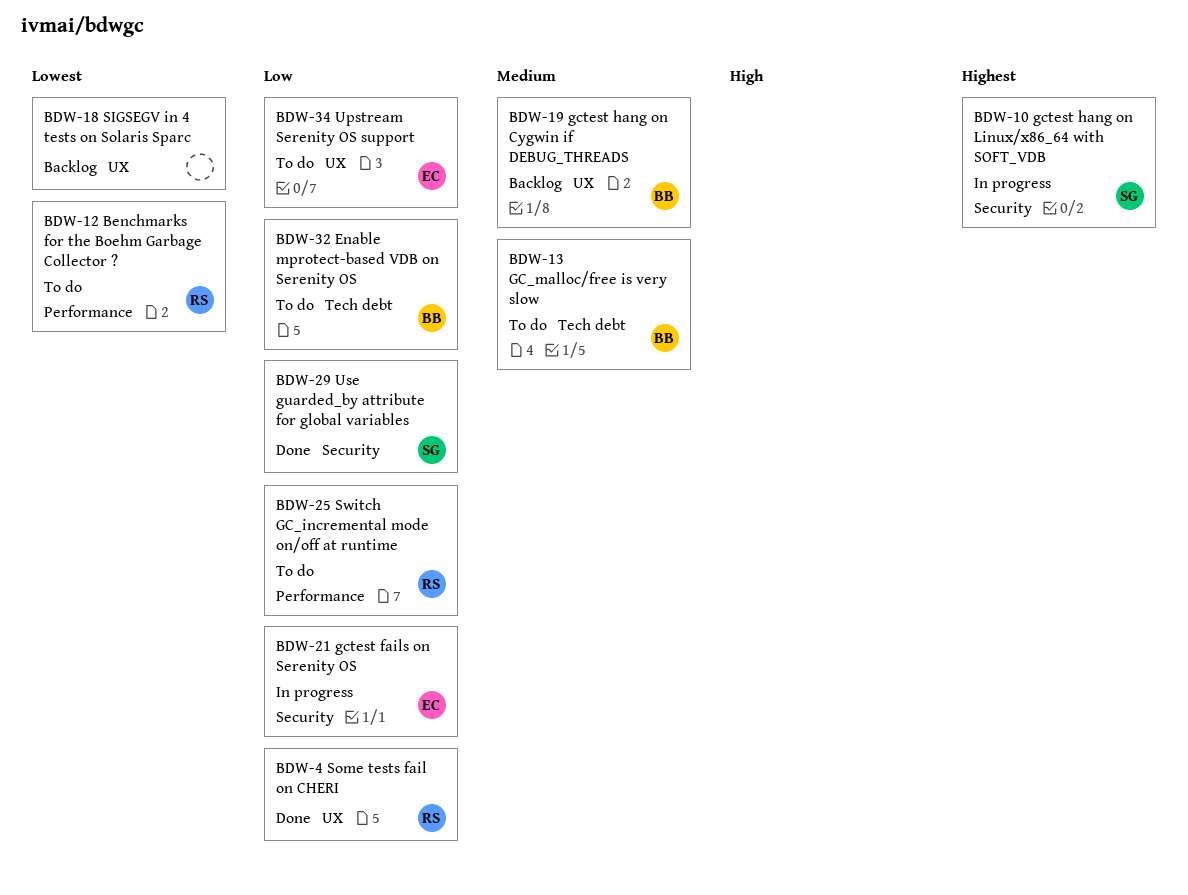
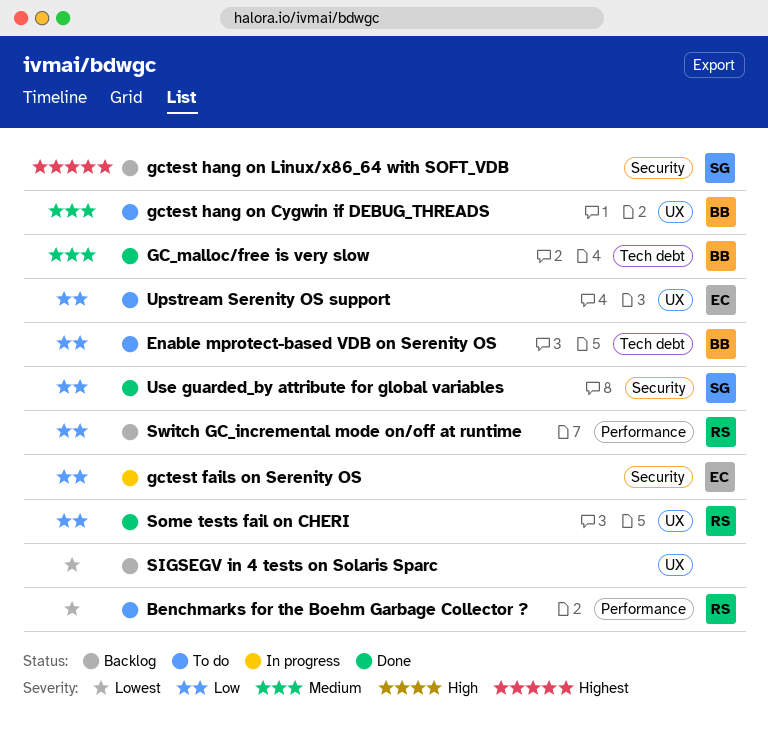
GC_malloc/free is very slow, status: To do -> Done
gctest hang on Cygwin if DEBUG_THREADS, status: Backlog -> To do
gctest hang on Linux/x86_64 with SOFT_VDB, status: In progress -> Backlog
Switch GC_incremental mode on/off at runtime, status: To do -> Backlog

